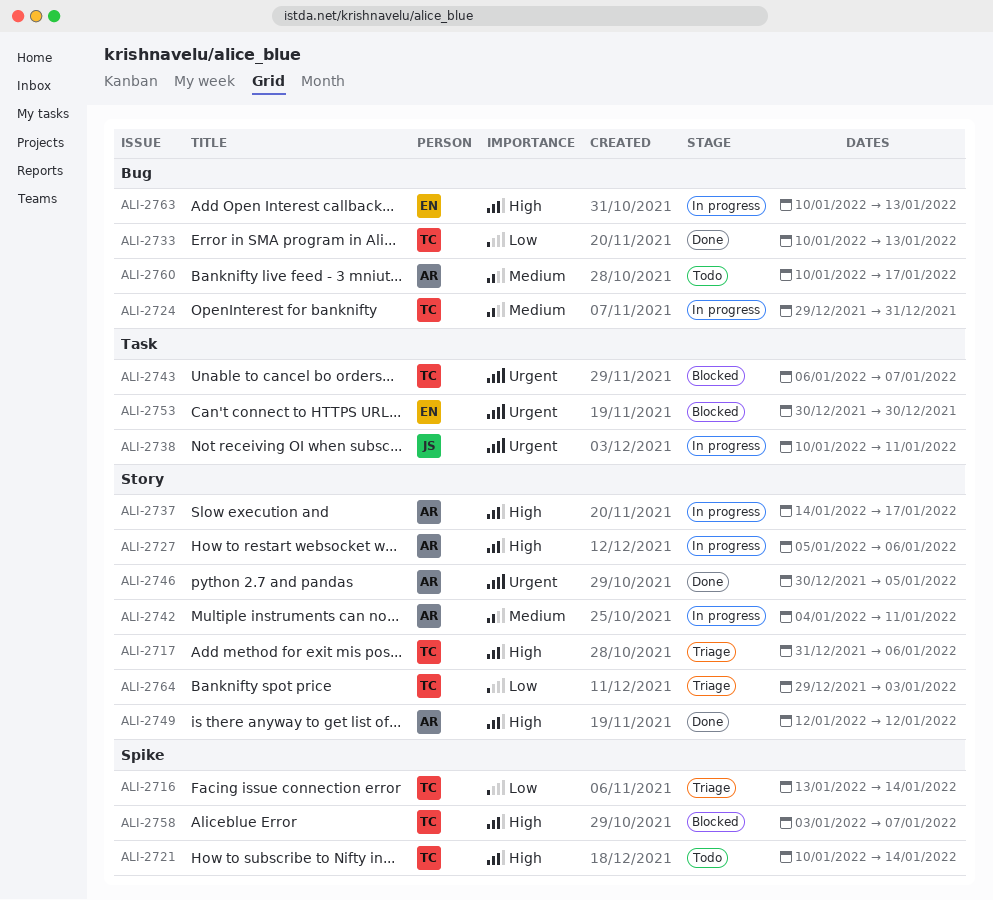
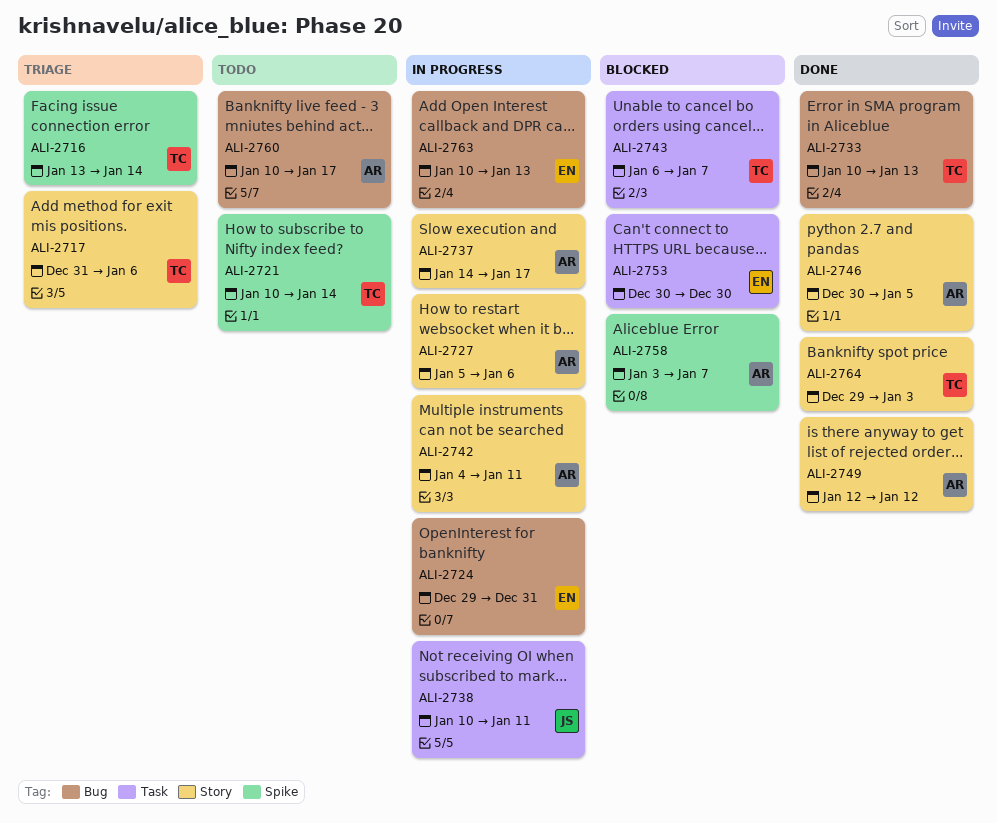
ALI-2724, owner: TC -> EN
ALI-2758, owner: TC -> AR
ALI-2764, status: Triage -> Done

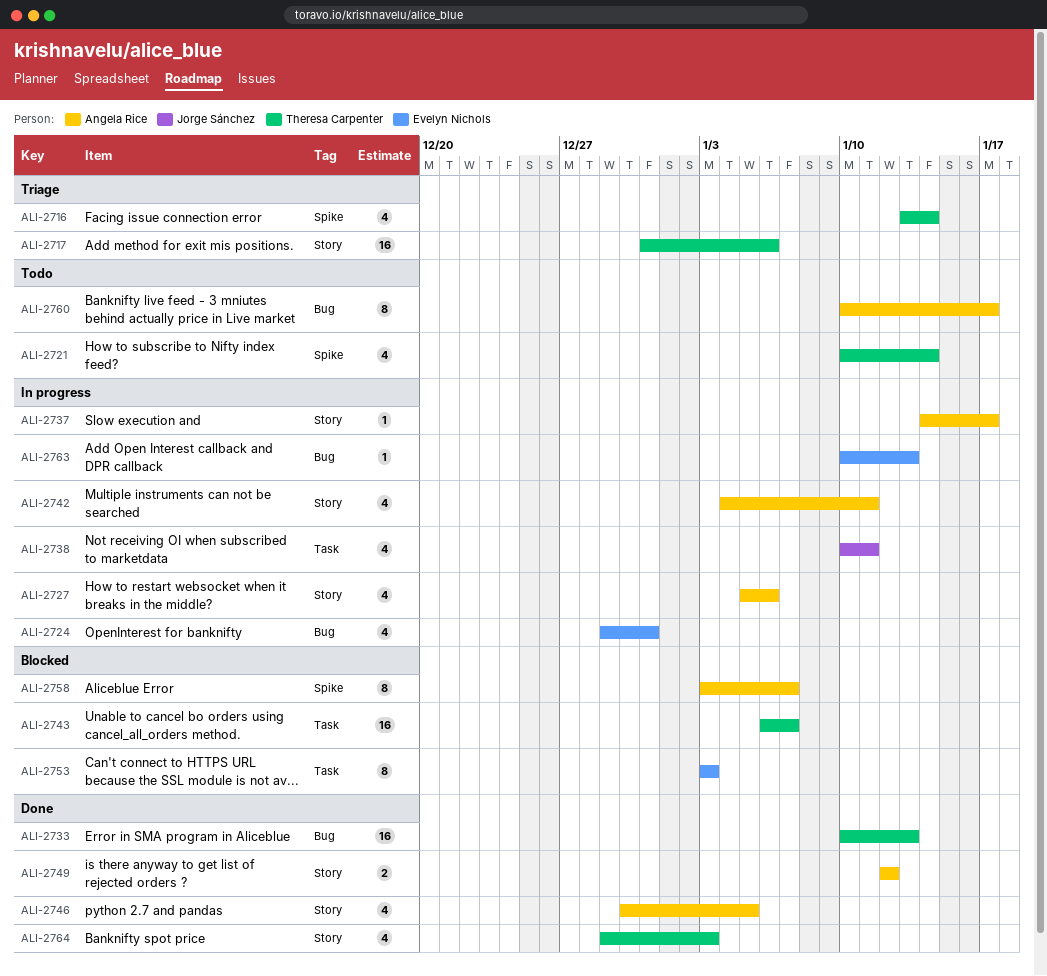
ALI-2753, start: Dec 30 -> Jan 3
ALI-2753, due: Dec 30 -> Jan 3

